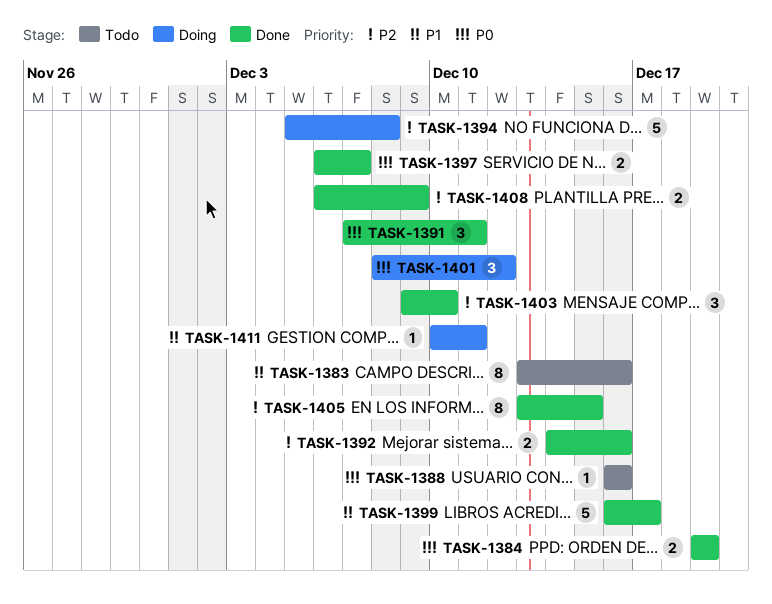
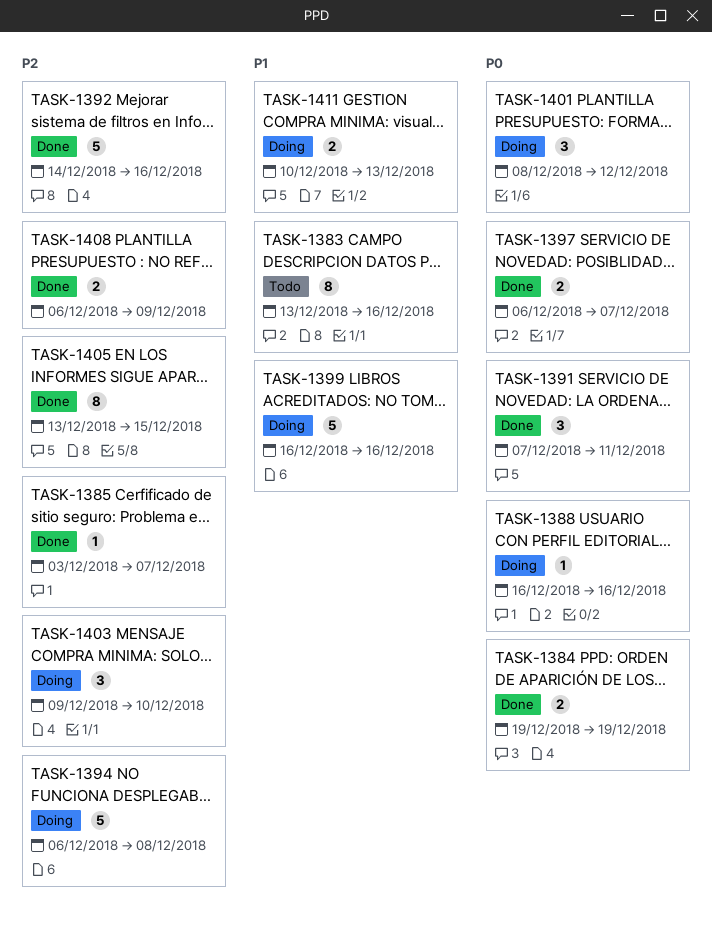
TASK-1385: none -> present
TASK-1388, status: Todo -> Doing
TASK-1392, estimate: 2 -> 5
TASK-1394, start: Dec 5 -> Dec 6
TASK-1399, status: Done -> Doing
TASK-1399, due: Dec 17 -> Dec 16
TASK-1403, status: Done -> Doing
TASK-1411, estimate: 1 -> 2
TASK-1411, due: Dec 11 -> Dec 13

